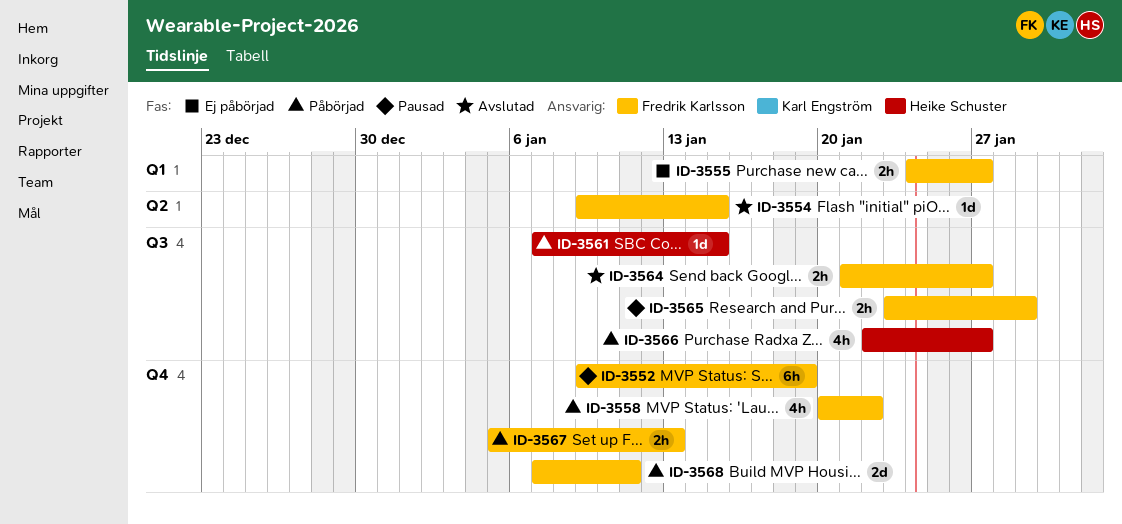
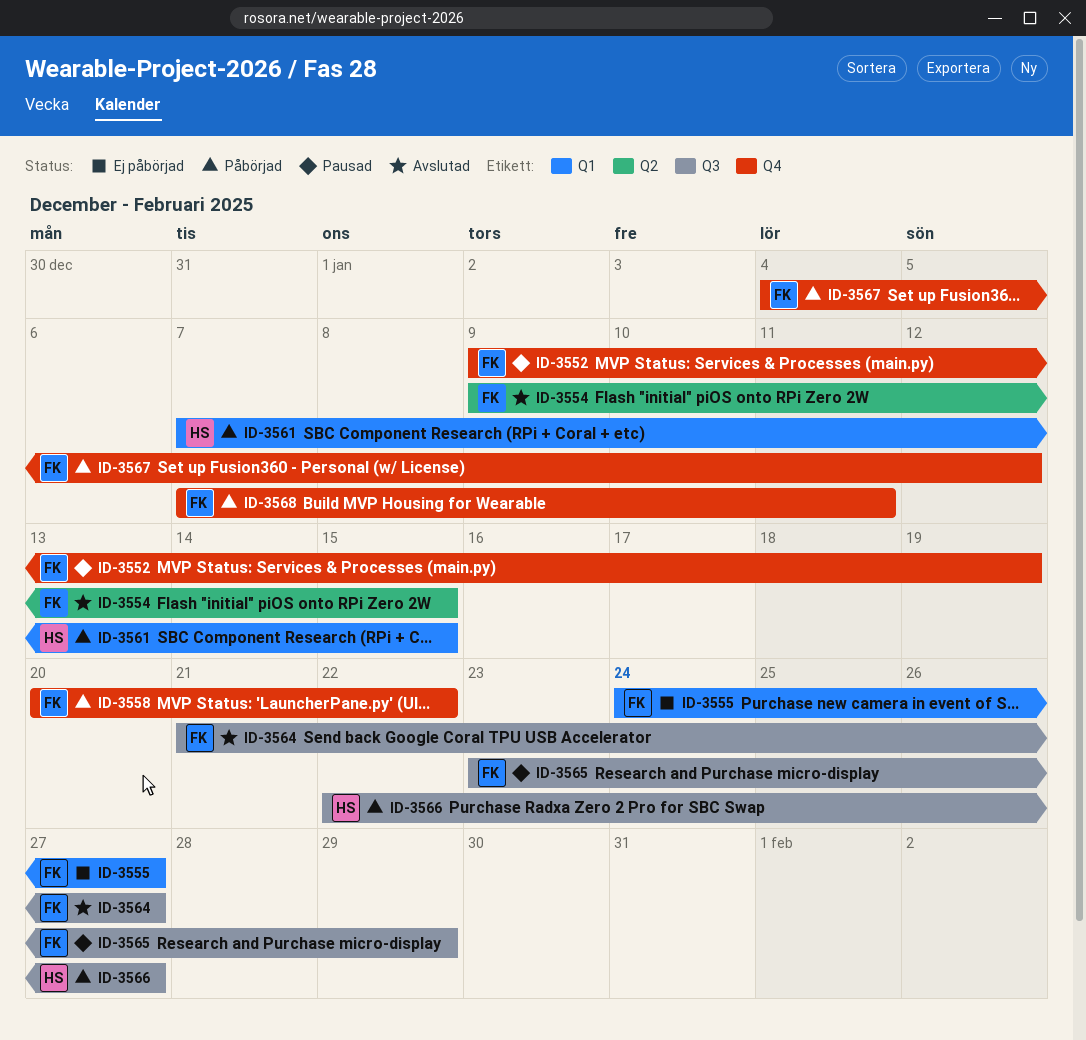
ID-3561, label: Q3 -> Q1
ID-3567, start: Jan 5 -> Jan 4
ID-3567, due: Jan 13 -> Jan 12

